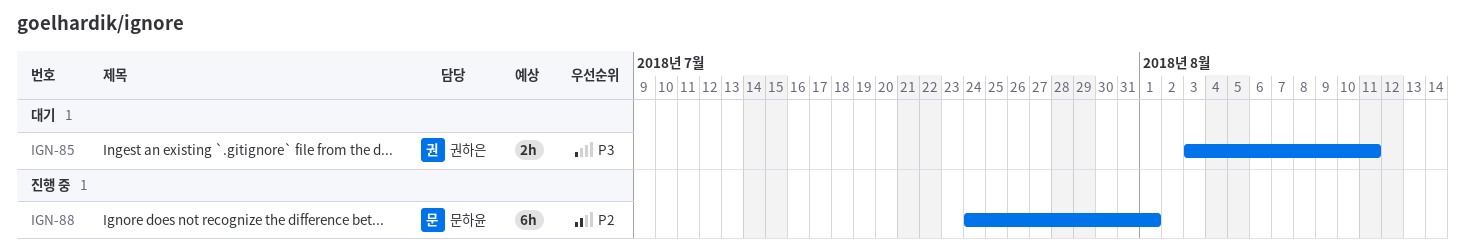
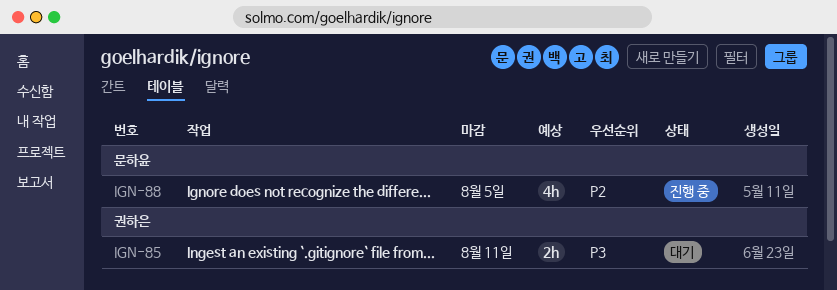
IGN-88, estimate: 6h -> 4h
IGN-88, due: Aug 1 -> Aug 5

